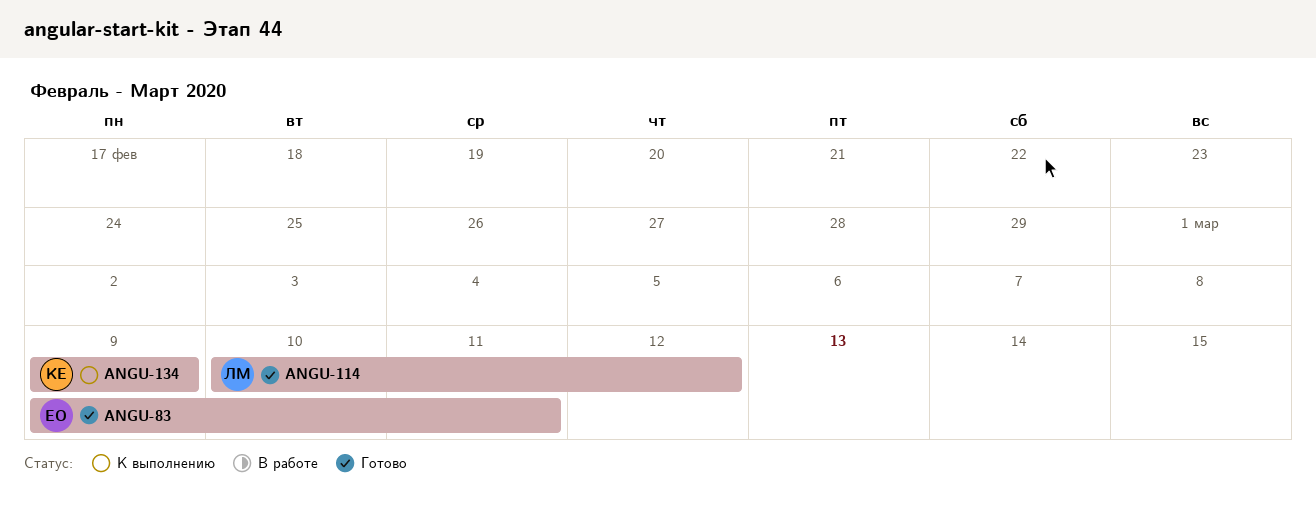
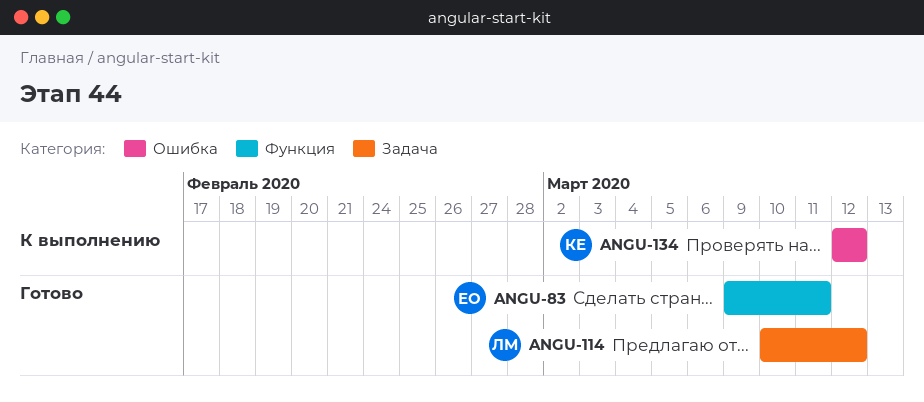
ANGU-134, start: Mar 9 -> Mar 12
ANGU-134, due: Mar 9 -> Mar 12

